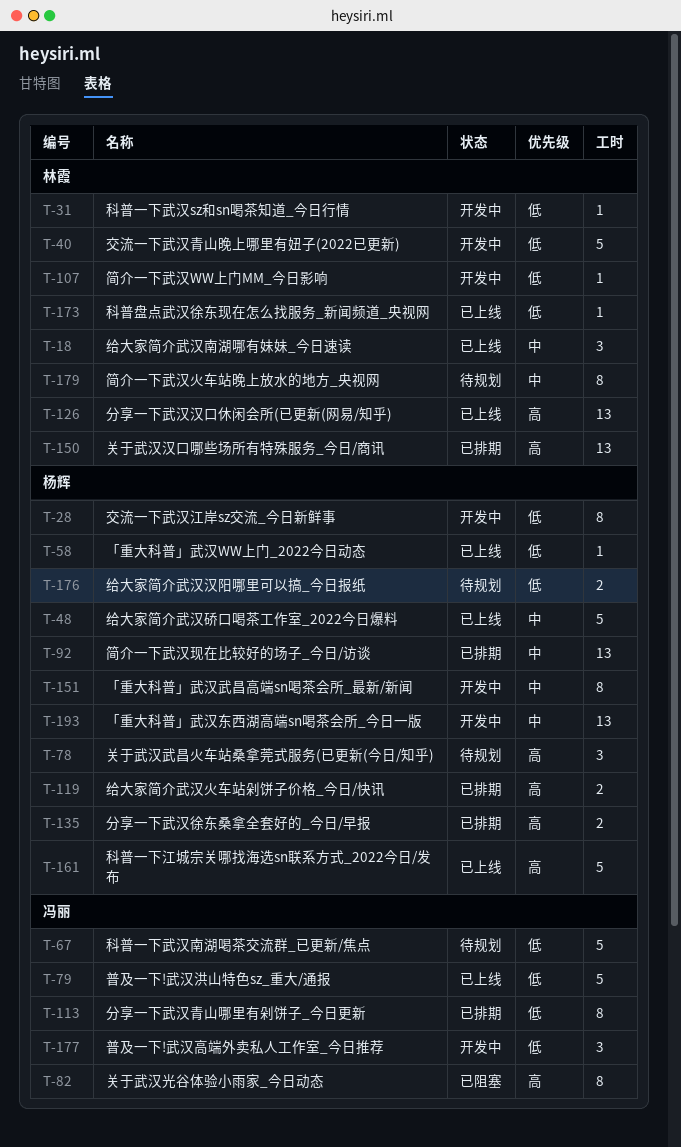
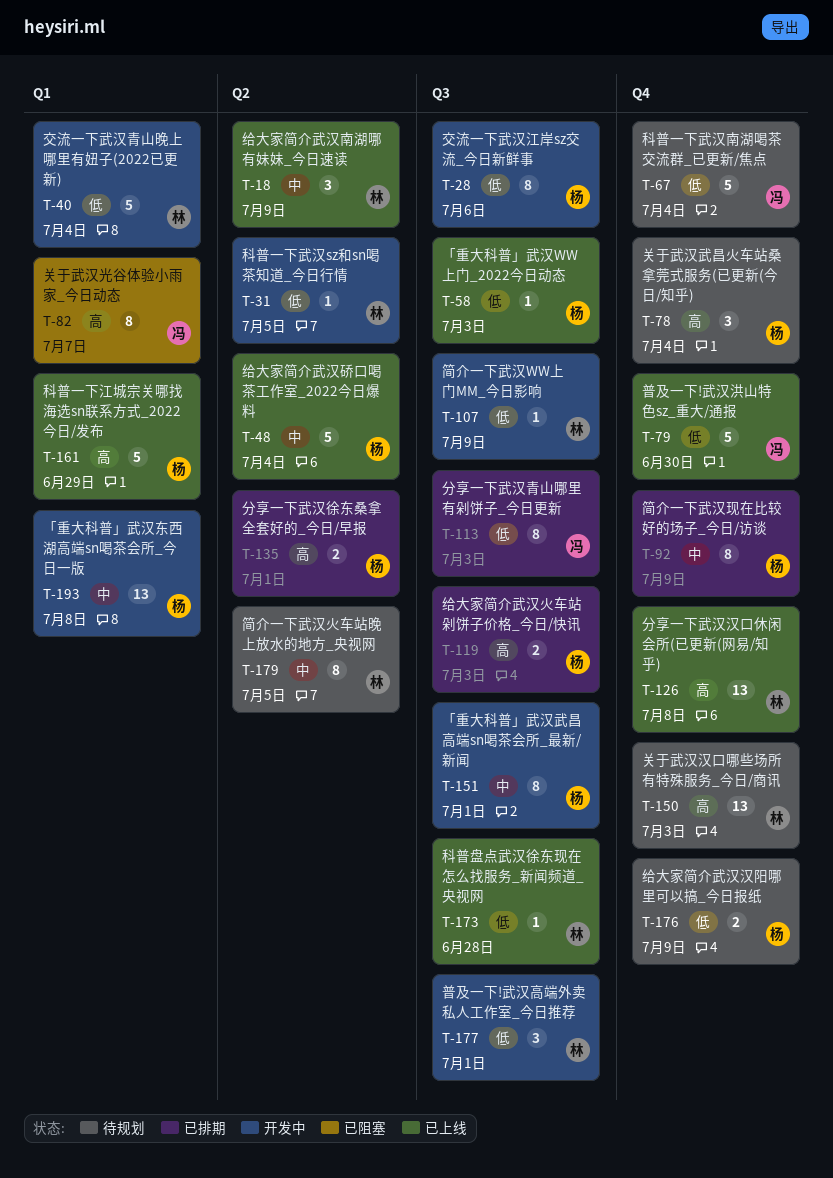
T-92, estimate: 13 -> 8
T-150, status: 已排期 -> 待规划
T-177, owner: 冯丽 -> 林霞

